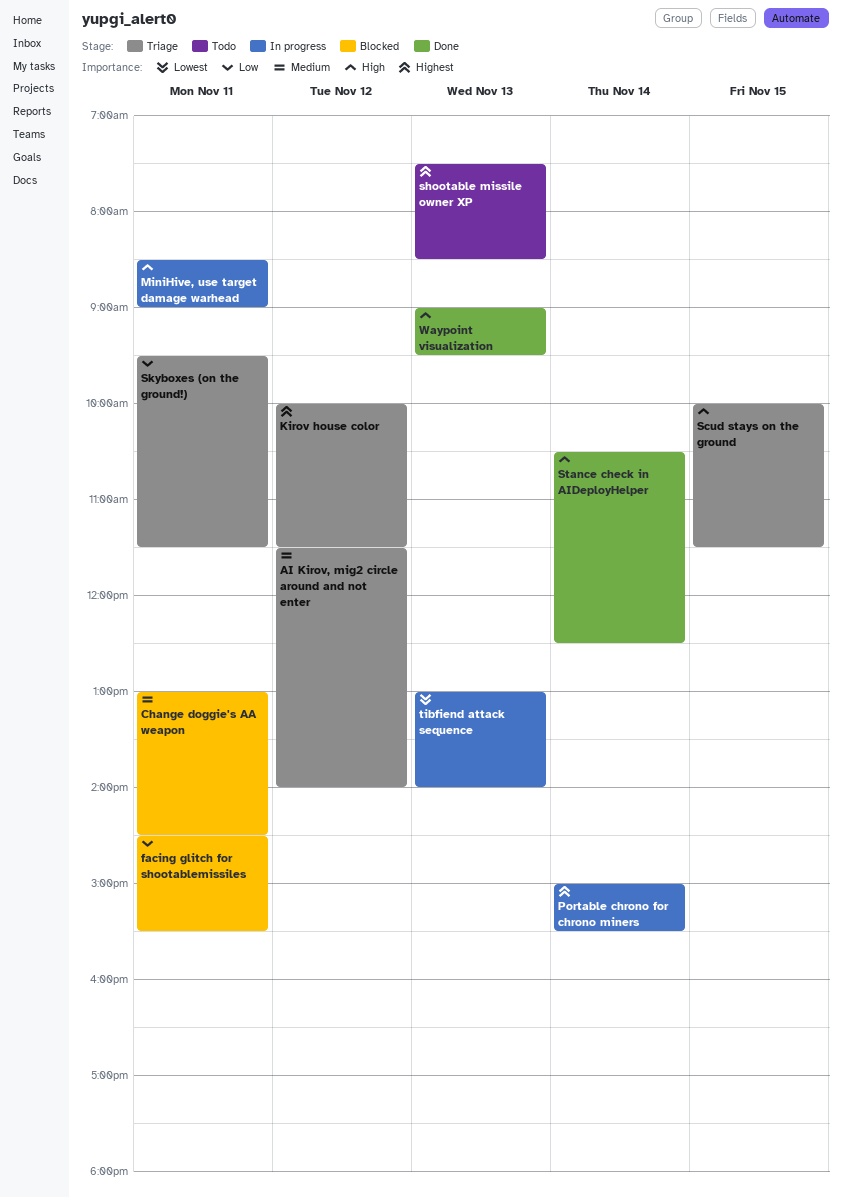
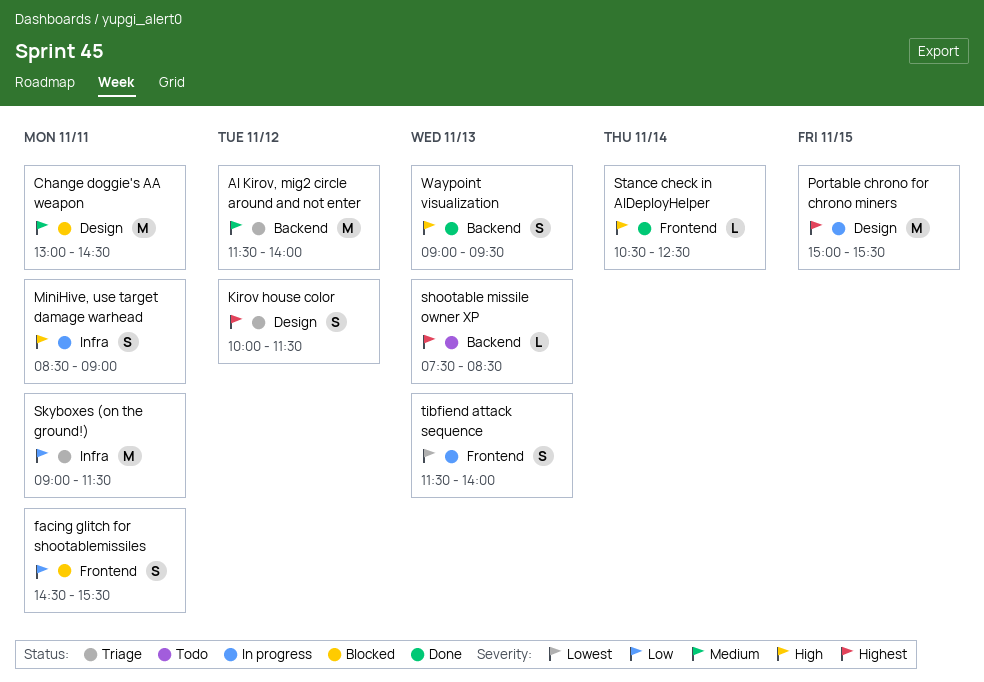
Portable chrono for chrono miners, day: Nov 14 -> Nov 15
Scud stays on the ground: present -> none
Skyboxes (on the ground!), begins: 09:30 -> 09:00
tibfiend attack sequence, begins: 13:00 -> 11:30

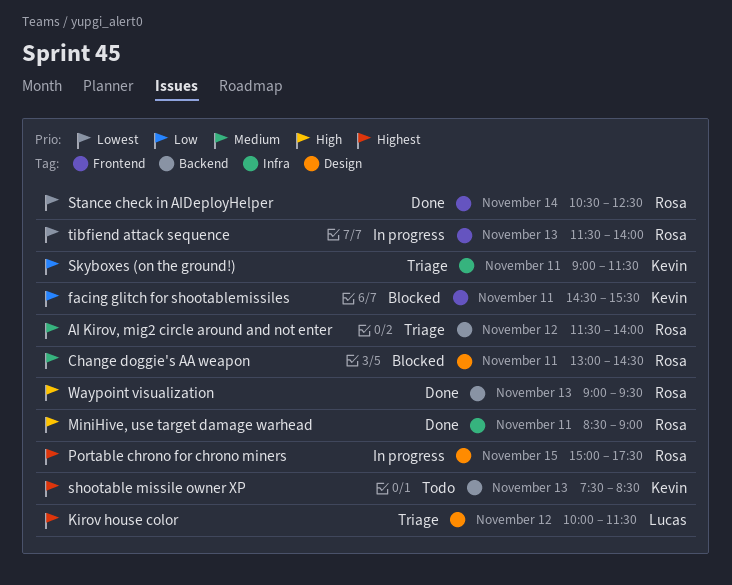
MiniHive, use target damage warhead, status: In progress -> Done
Portable chrono for chrono miners, ends: 15:30 -> 17:30
Stance check in AIDeployHelper, priority: High -> Lowest

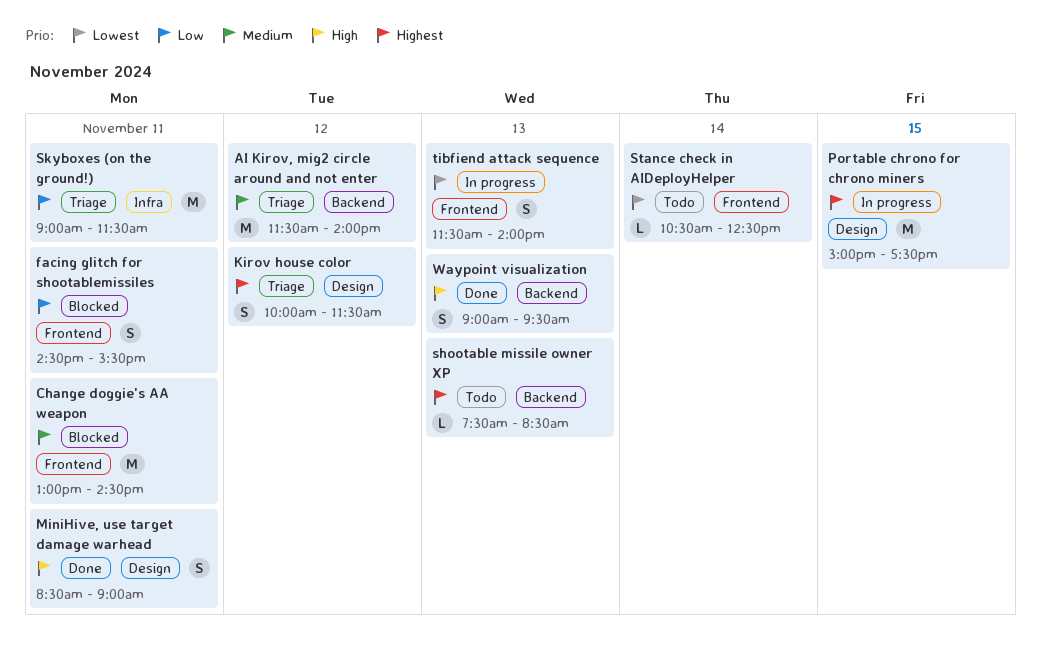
Change doggie's AA weapon, label: Design -> Frontend
MiniHive, use target damage warhead, label: Infra -> Design
Stance check in AIDeployHelper, status: Done -> Todo

